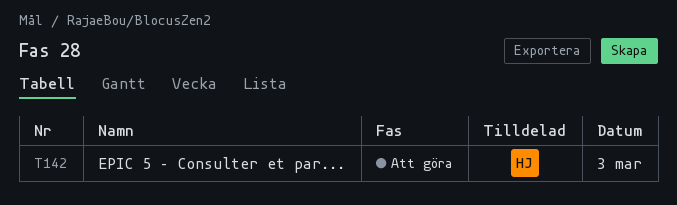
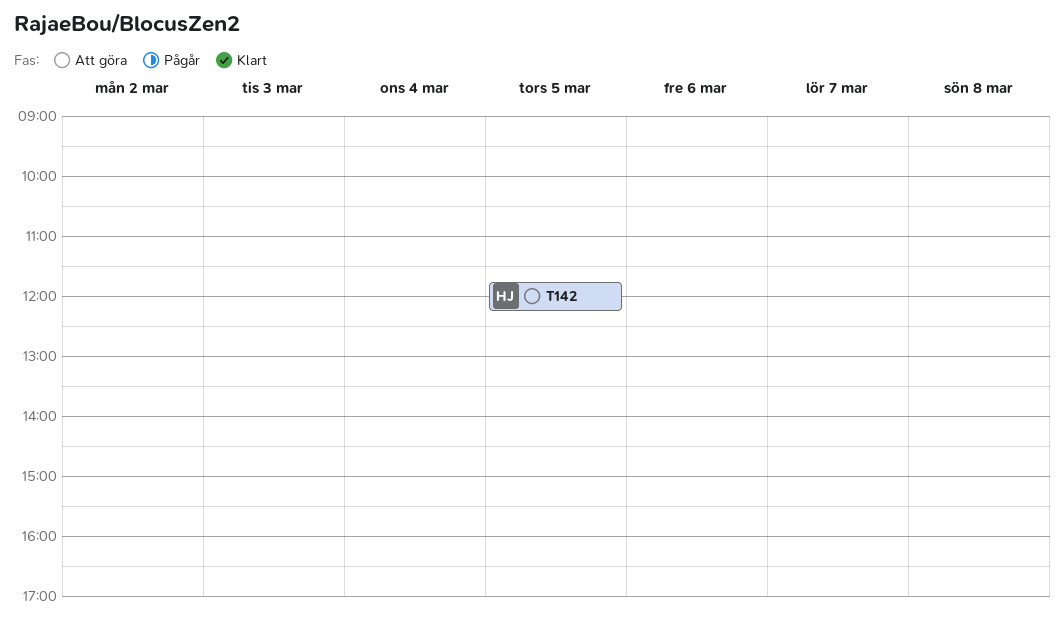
T142, day: Mar 3 -> Mar 5

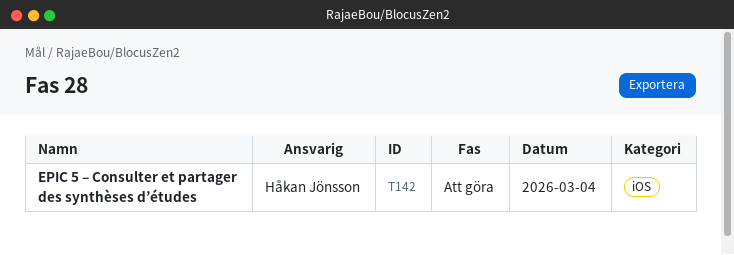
T142, day: Mar 5 -> Mar 4

